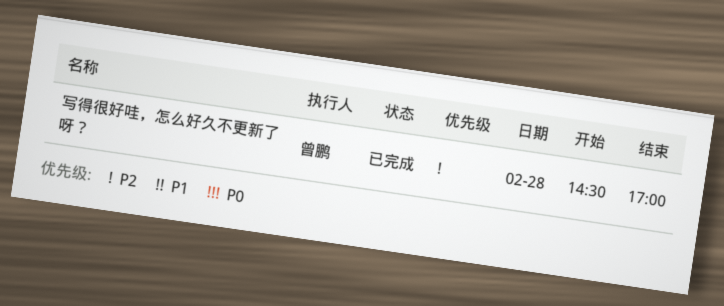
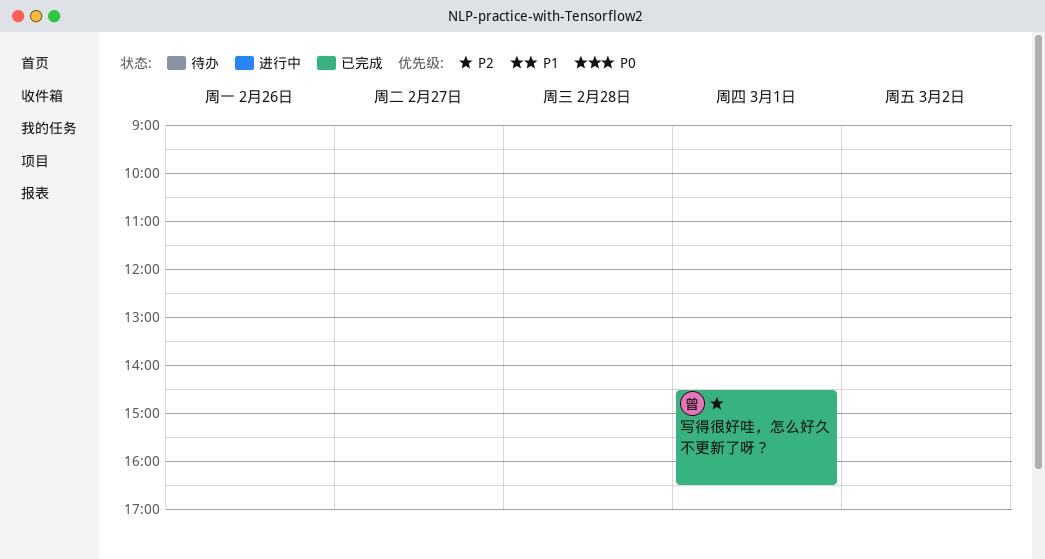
写得很好哇，怎么好久不更新了呀？, day: Feb 28 -> Mar 1
写得很好哇，怎么好久不更新了呀？, ends: 17:00 -> 16:30

